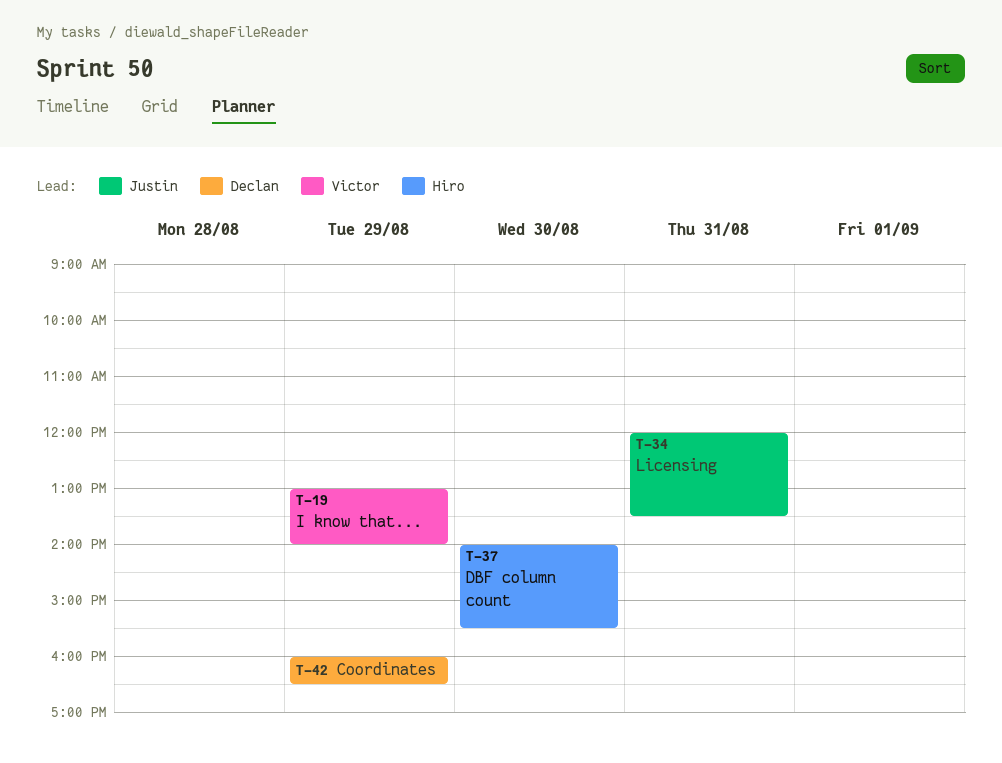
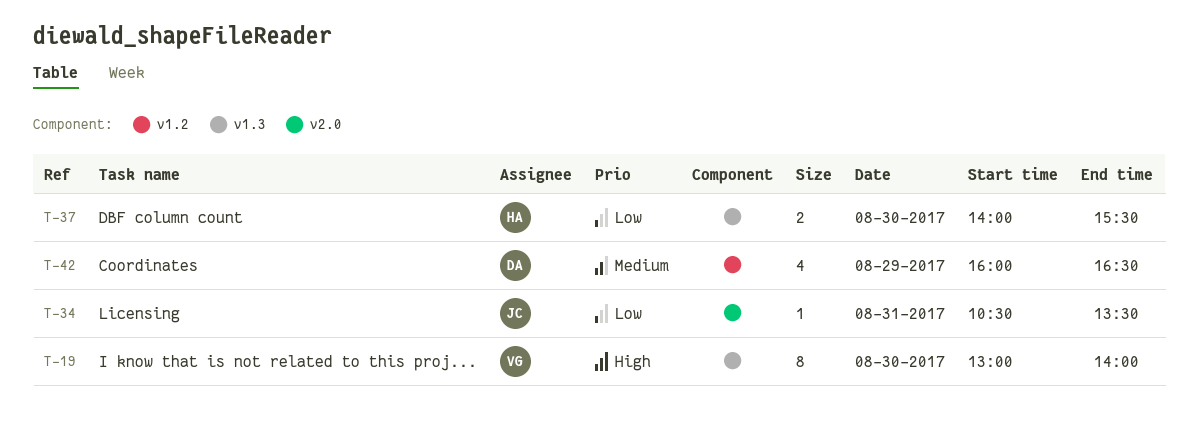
T-19, day: Aug 29 -> Aug 30
T-34, begins: 12:00 -> 10:30

